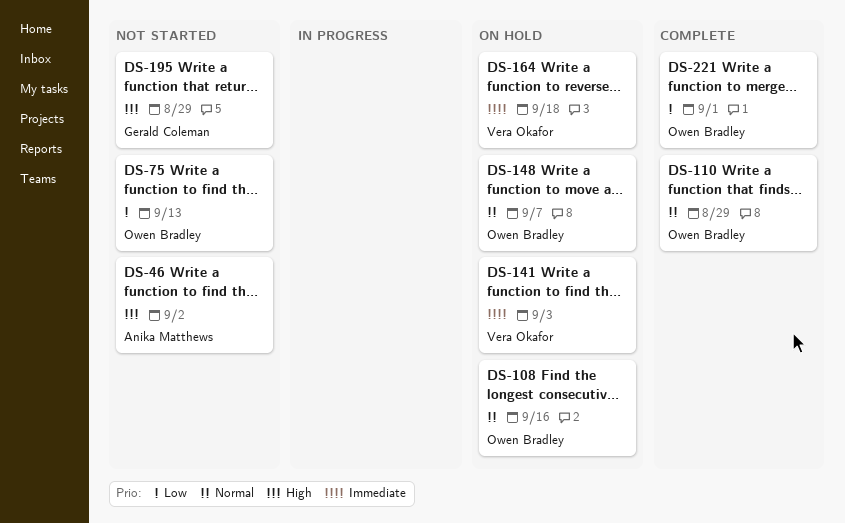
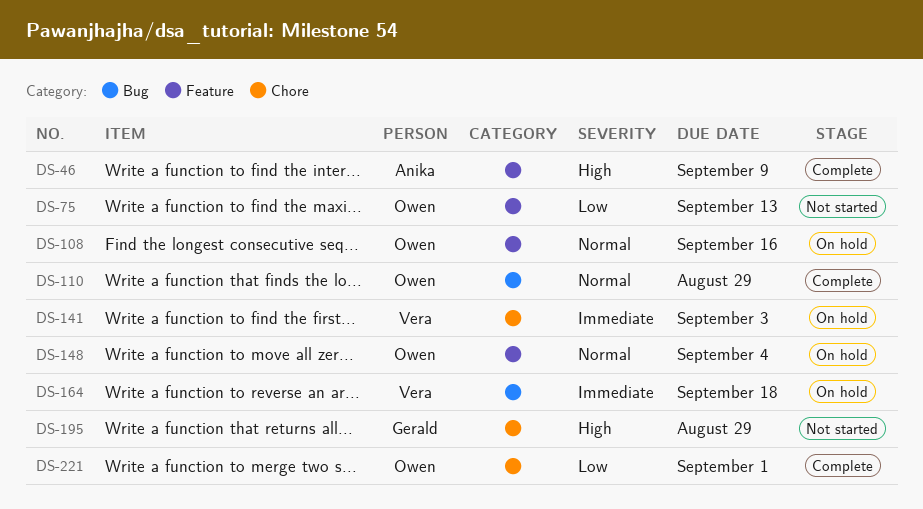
DS-46, status: Not started -> Complete
DS-46, due: Sep 2 -> Sep 9
DS-148, due: Sep 7 -> Sep 4

